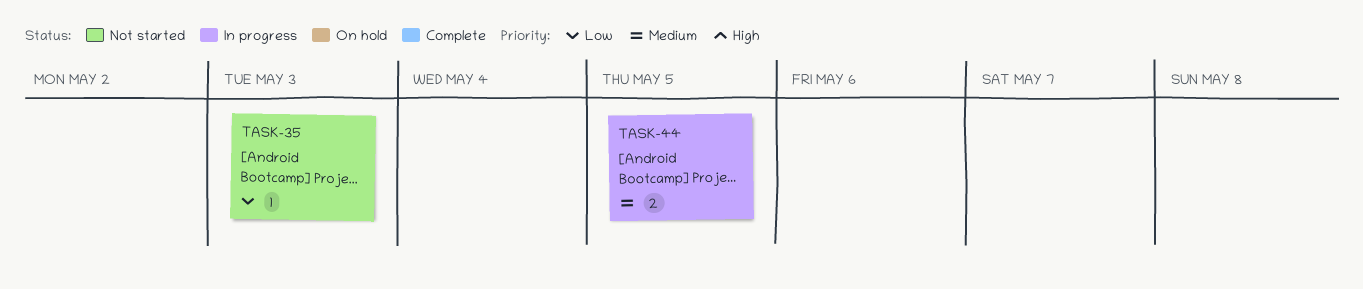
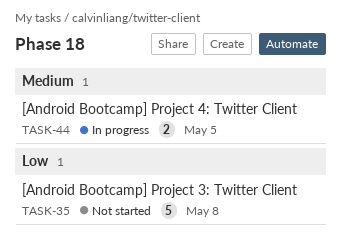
TASK-35, estimate: 1 -> 5
TASK-35, due: May 3 -> May 8

